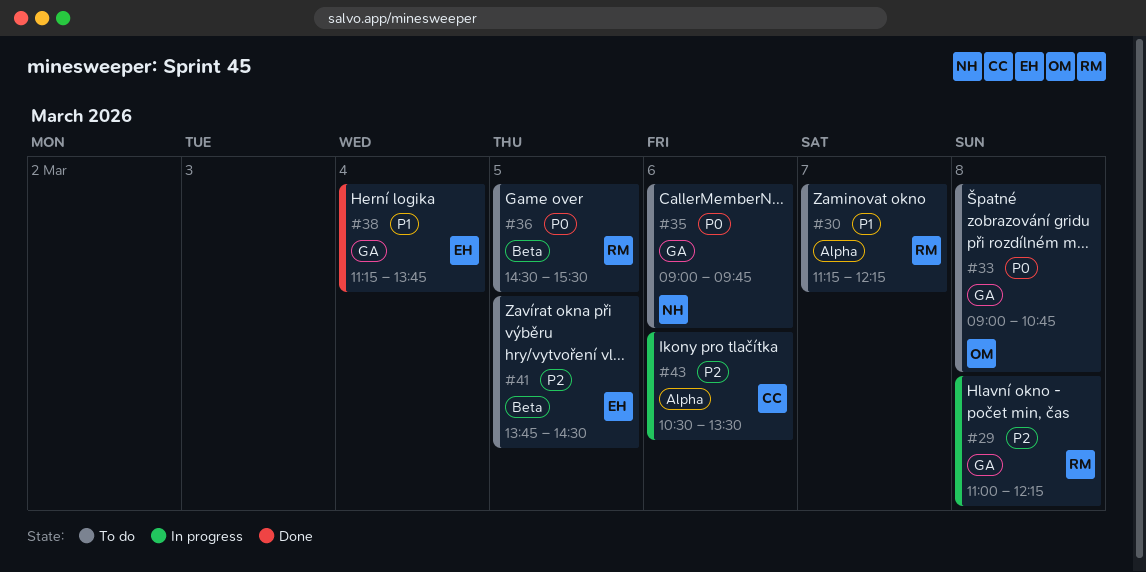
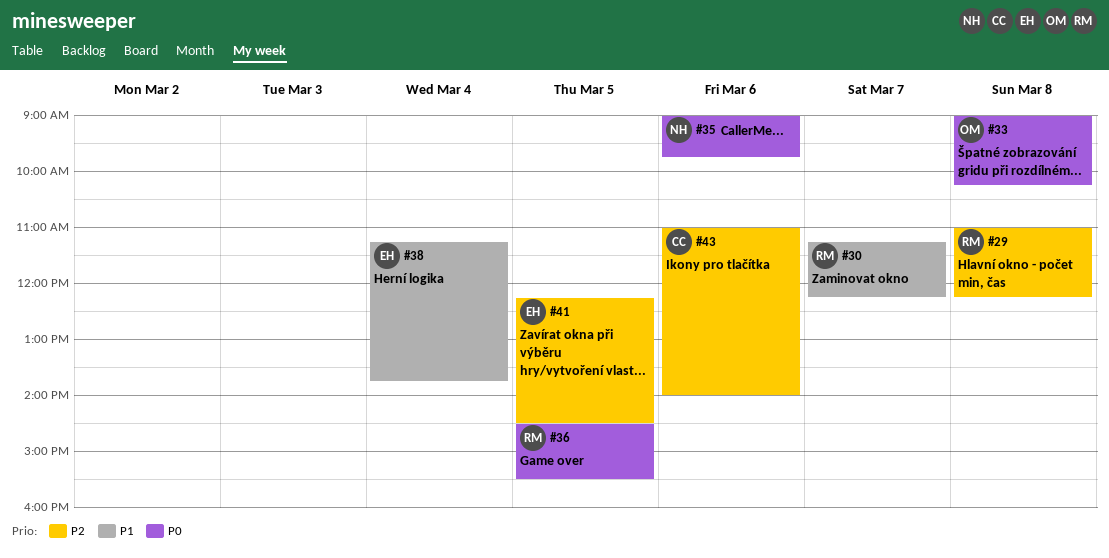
#33, ends: 10:45 -> 10:15
#41, begins: 13:45 -> 12:15
#43, begins: 10:30 -> 11:00
#43, ends: 13:30 -> 14:00

